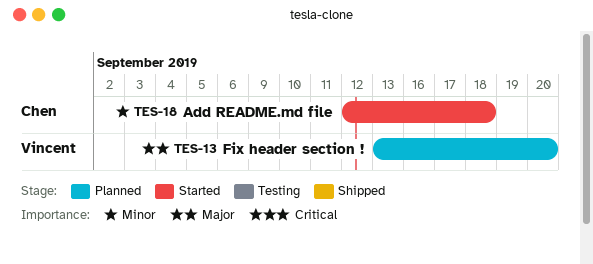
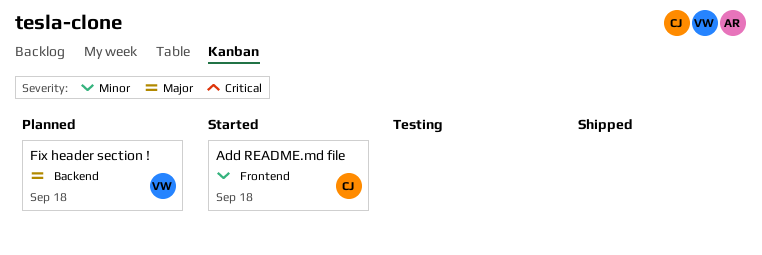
Fix header section !, due: Sep 20 -> Sep 18

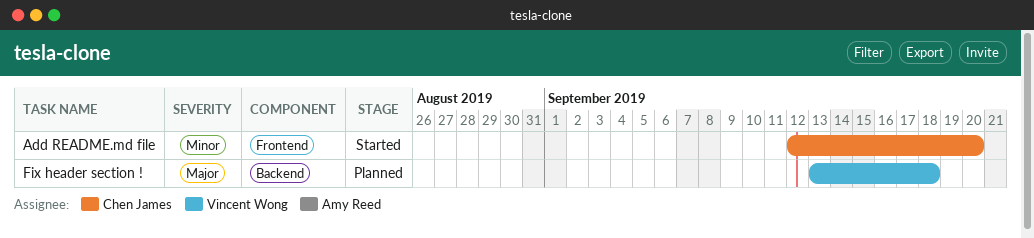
Add README.md file, due: Sep 18 -> Sep 20

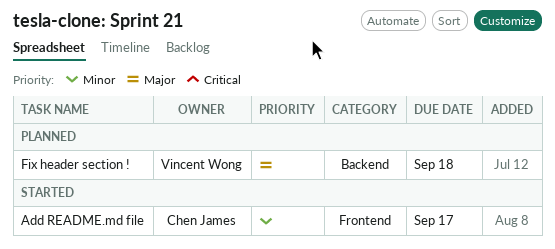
Add README.md file, due: Sep 20 -> Sep 17

